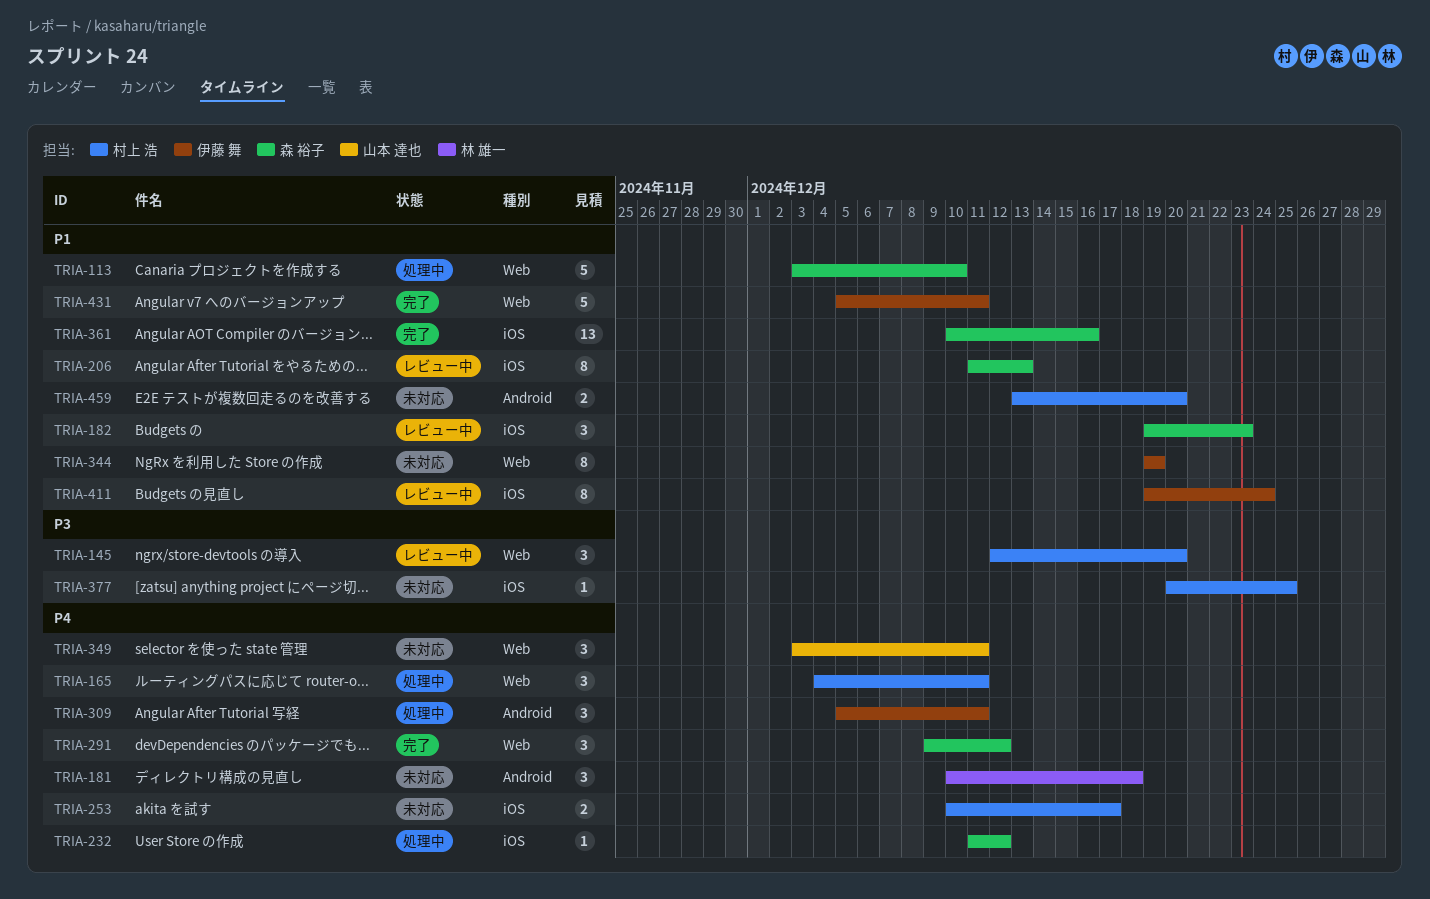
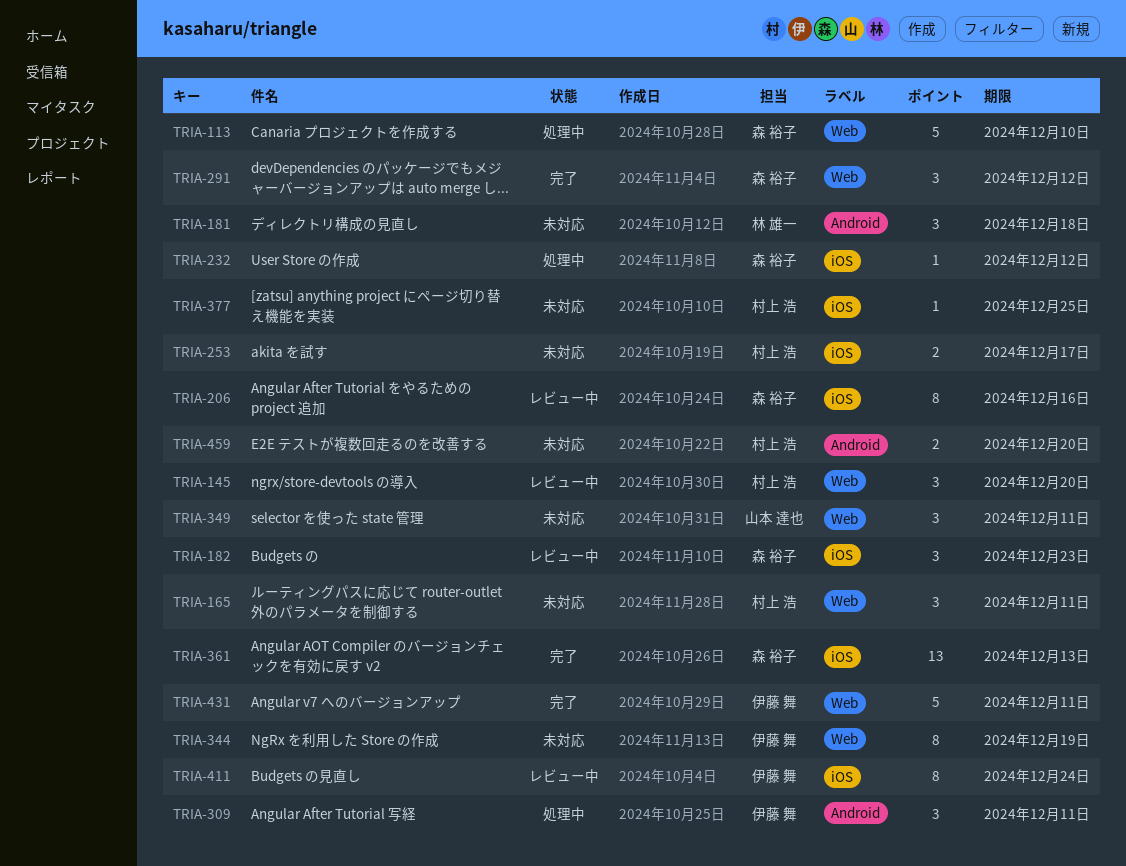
TRIA-165, status: 処理中 -> 未対応
TRIA-206, due: Dec 13 -> Dec 16
TRIA-361, due: Dec 16 -> Dec 13

